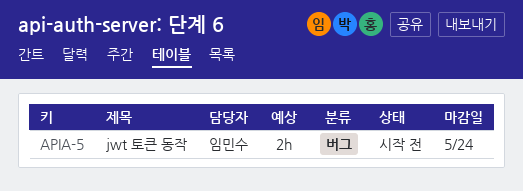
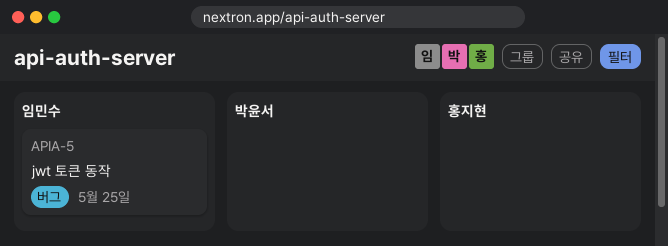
APIA-5, due: May 24 -> May 25

